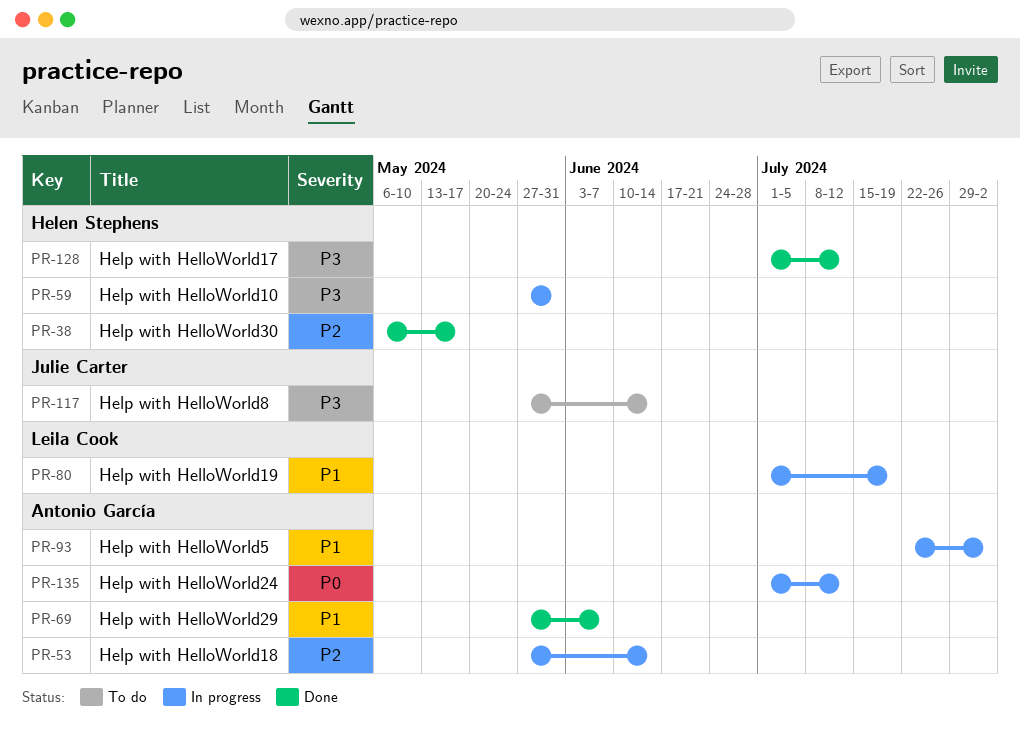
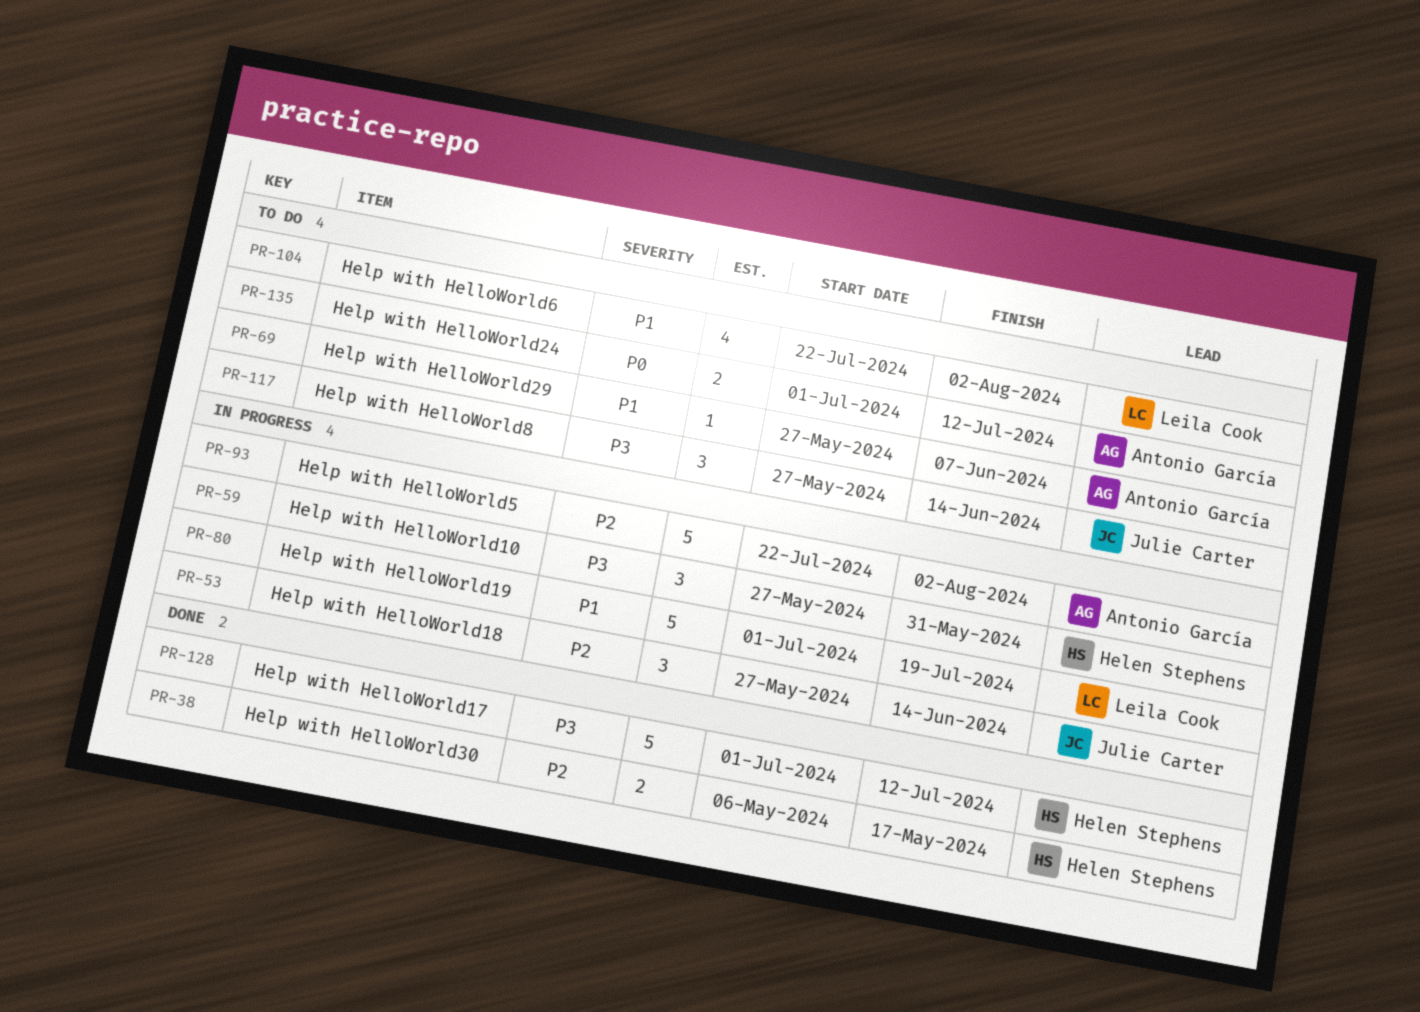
PR-53, owner: Antonio García -> Julie Carter
PR-69, status: Done -> To do
PR-93, priority: P1 -> P2
PR-104: none -> present
PR-135, status: In progress -> To do

